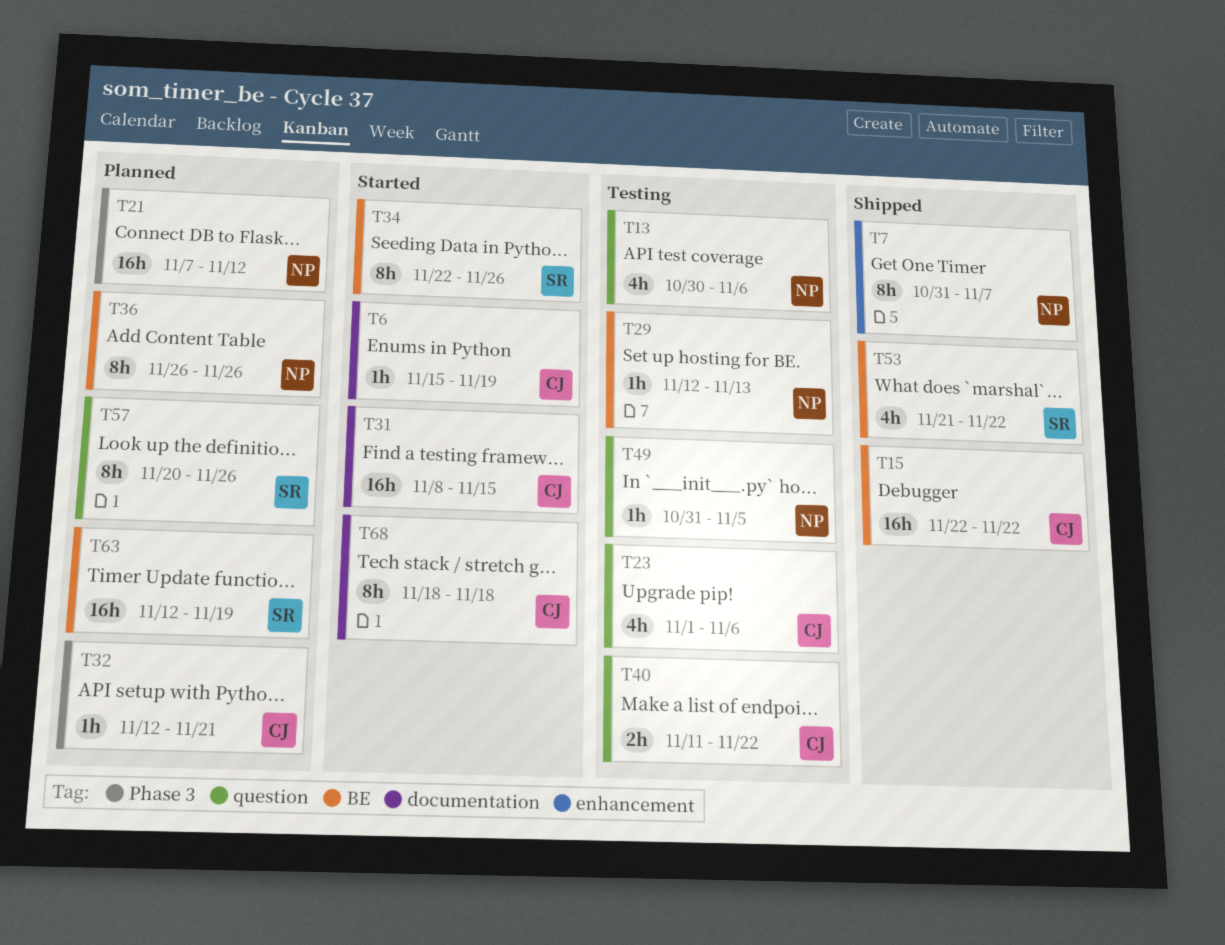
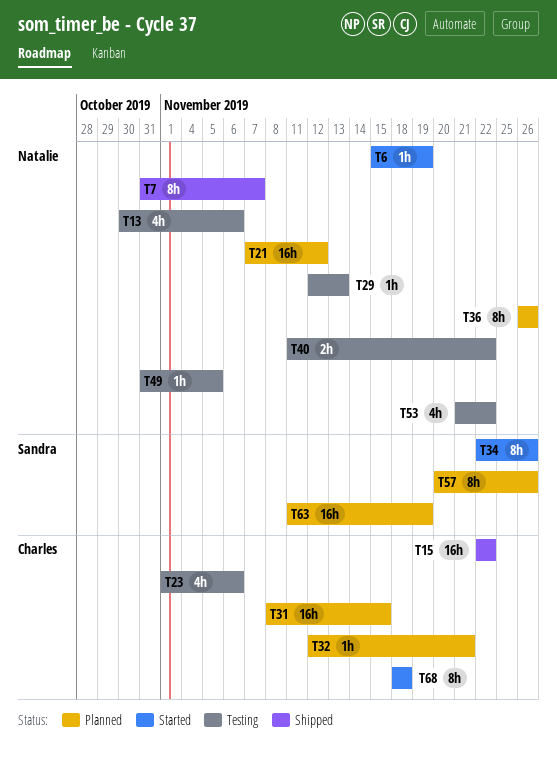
T6, owner: Charles -> Natalie
T31, status: Started -> Planned
T40, owner: Charles -> Natalie
T53, status: Shipped -> Testing
T53, owner: Sandra -> Natalie
T63, start: Nov 12 -> Nov 11

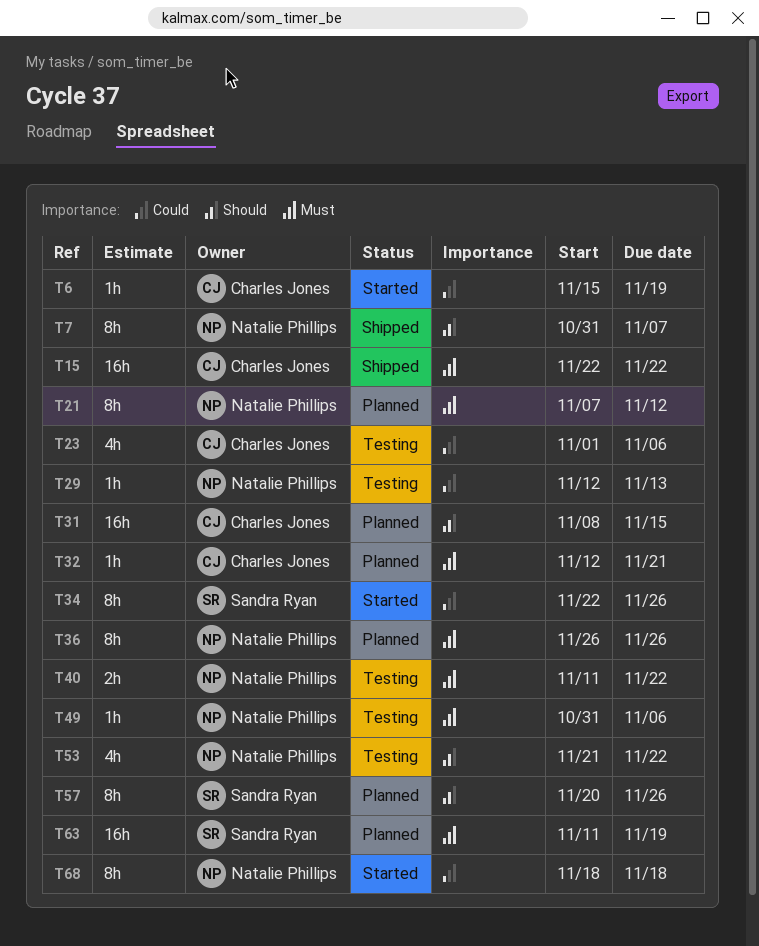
T6, owner: Natalie Phillips -> Charles Jones
T13: present -> none
T21, estimate: 16h -> 8h
T49, due: Nov 5 -> Nov 6
T68, owner: Charles Jones -> Natalie Phillips

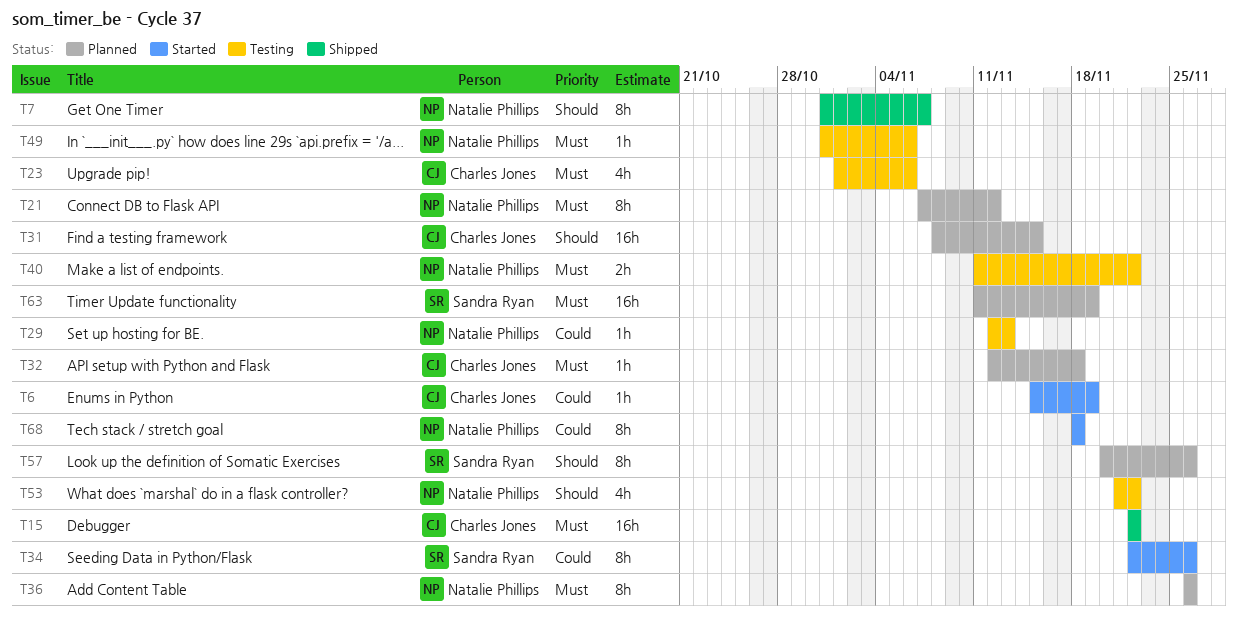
T23, priority: Could -> Must
T32, due: Nov 21 -> Nov 18

